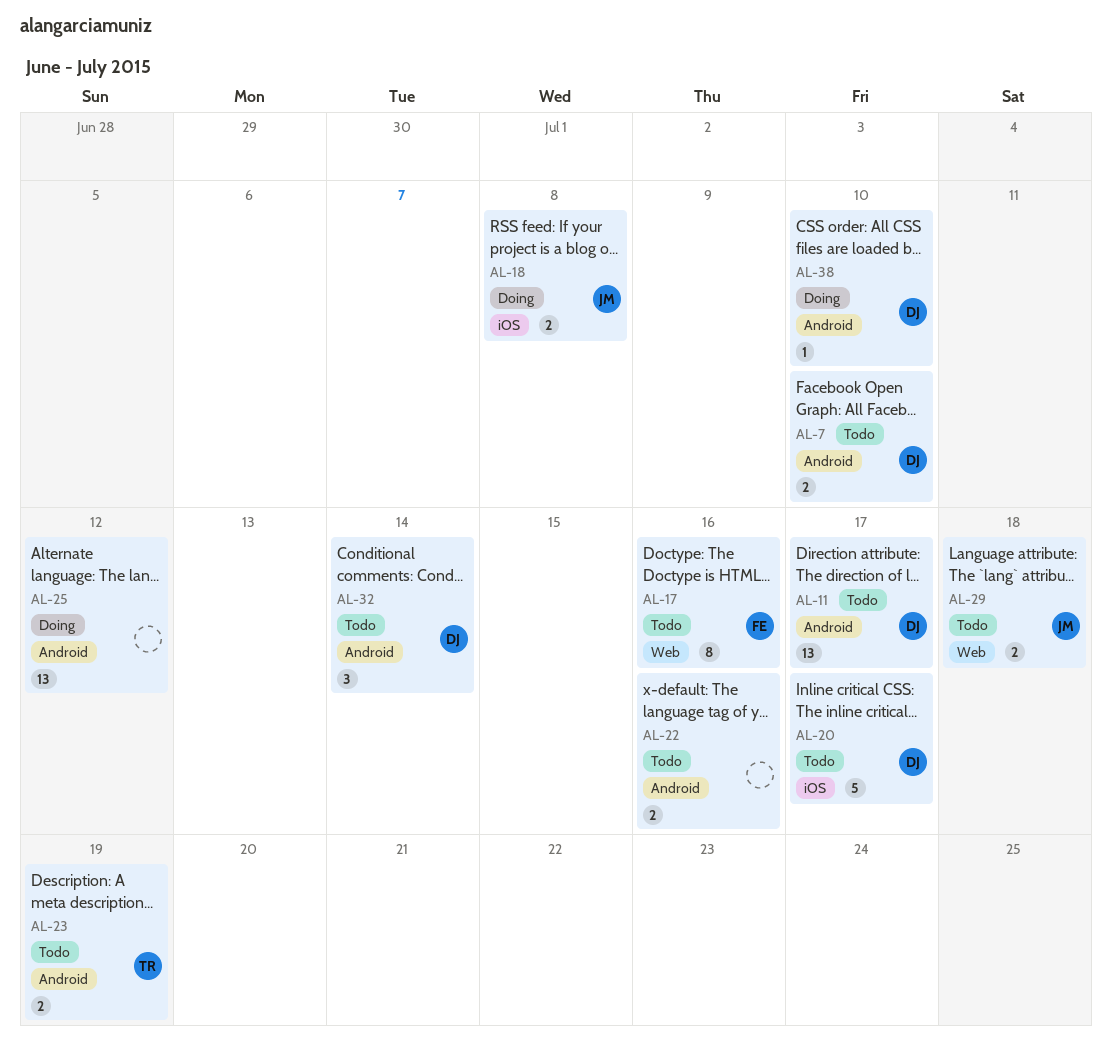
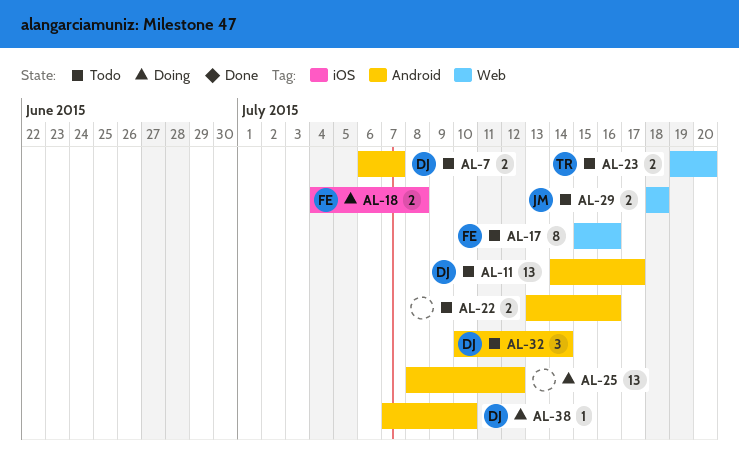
AL-7, due: Jul 10 -> Jul 7
AL-18, owner: JM -> FE
AL-20: present -> none
AL-23, label: Android -> Web
AL-23, due: Jul 19 -> Jul 20

